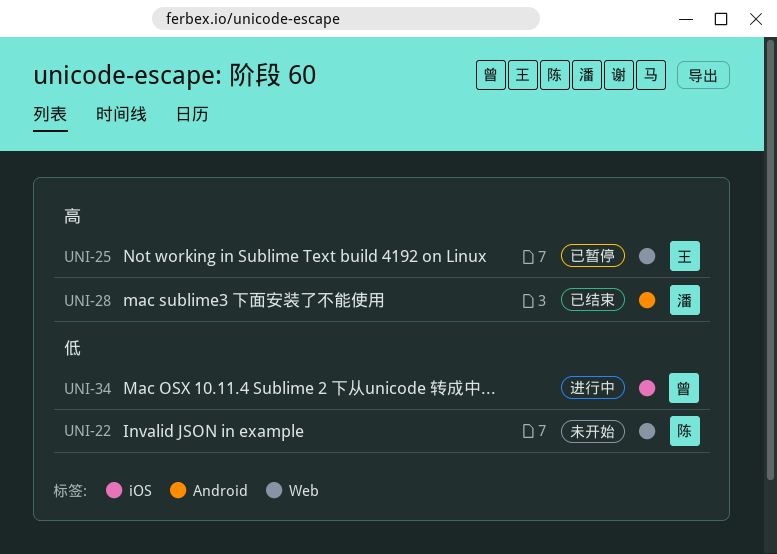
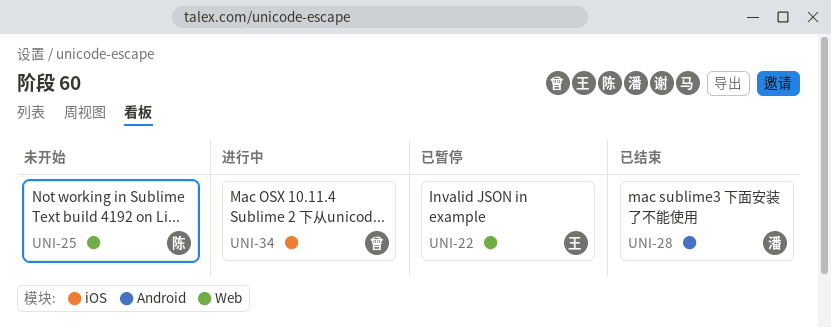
UNI-22, status: 未开始 -> 已暂停
UNI-22, owner: 陈 -> 王
UNI-25, status: 已暂停 -> 未开始
UNI-25, owner: 王 -> 陈

